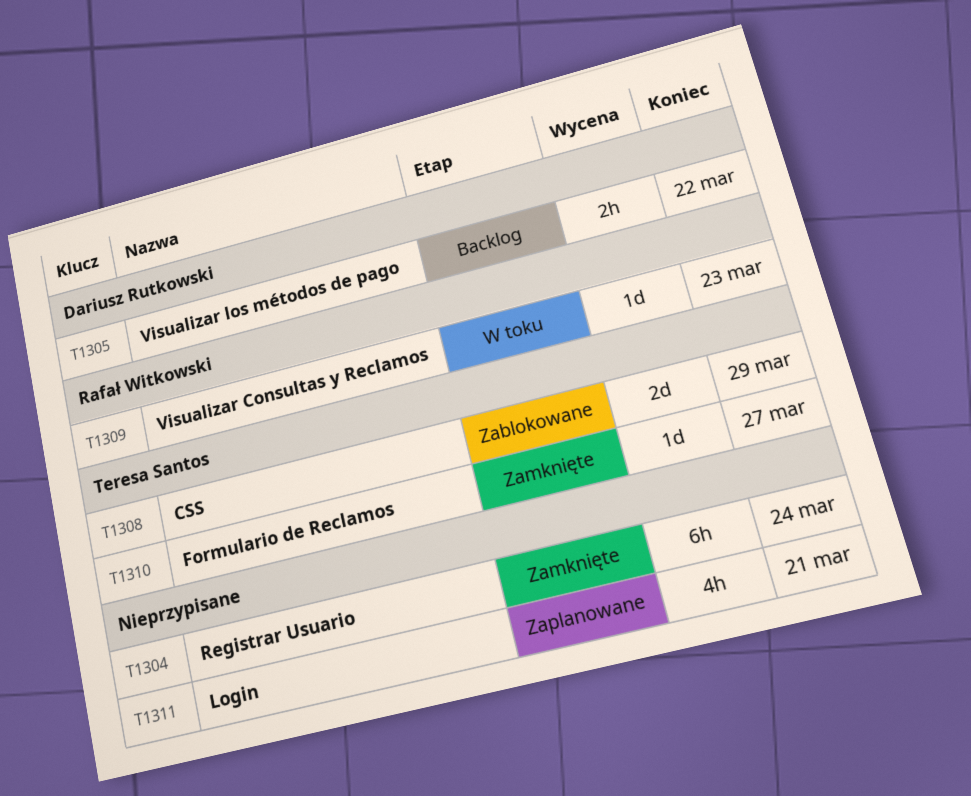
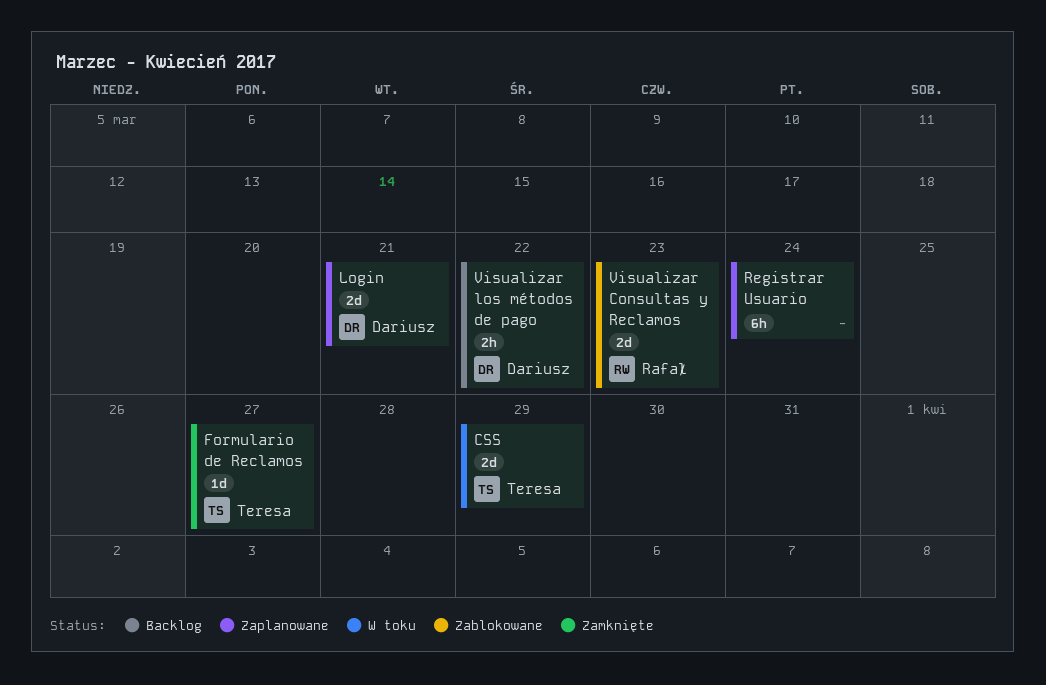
CSS, status: Zablokowane -> W toku
Login, owner: none -> Dariusz Rutkowski
Login, estimate: 4h -> 2d
Registrar Usuario, status: Zamknięte -> Zaplanowane
Visualizar Consultas y Reclamos, status: W toku -> Zablokowane
Visualizar Consultas y Reclamos, estimate: 1d -> 2d

